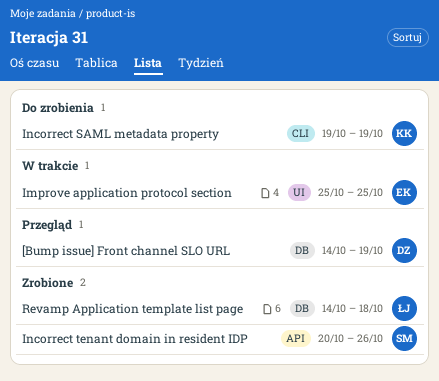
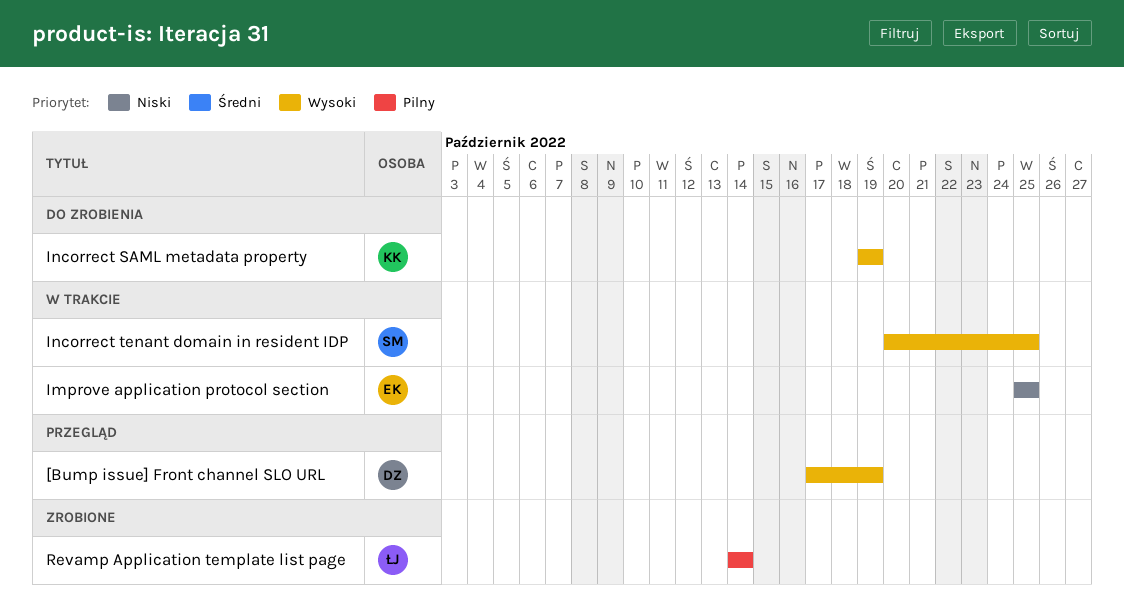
[Bump issue] Front channel SLO URL, start: Oct 14 -> Oct 17
Incorrect tenant domain in resident IDP, status: Zrobione -> W trakcie
Incorrect tenant domain in resident IDP, due: Oct 26 -> Oct 25
Revamp Application template list page, due: Oct 18 -> Oct 14

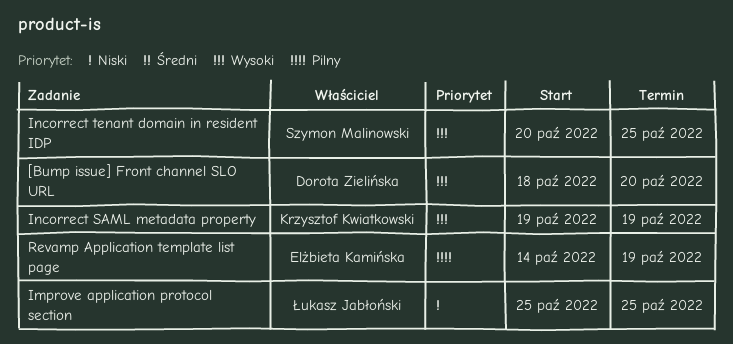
[Bump issue] Front channel SLO URL, start: Oct 17 -> Oct 18
[Bump issue] Front channel SLO URL, due: Oct 19 -> Oct 20
Improve application protocol section, owner: Elżbieta Kamińska -> Łukasz Jabłoński
Revamp Application template list page, owner: Łukasz Jabłoński -> Elżbieta Kamińska
Revamp Application template list page, due: Oct 14 -> Oct 19

